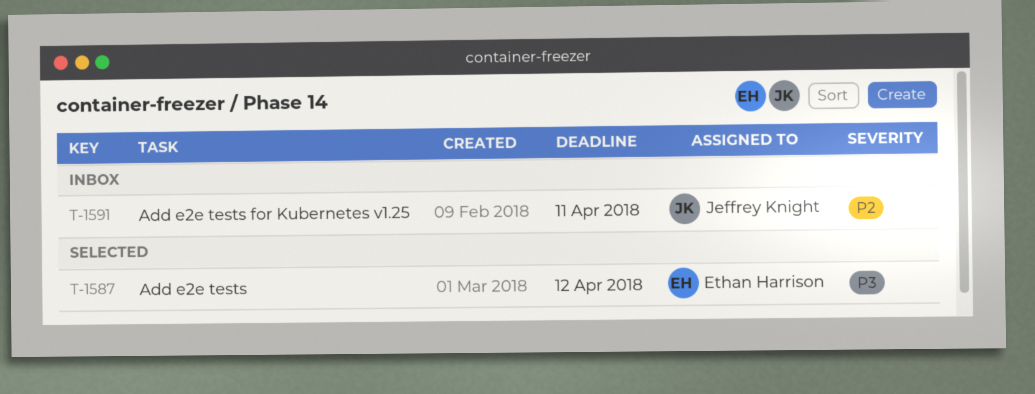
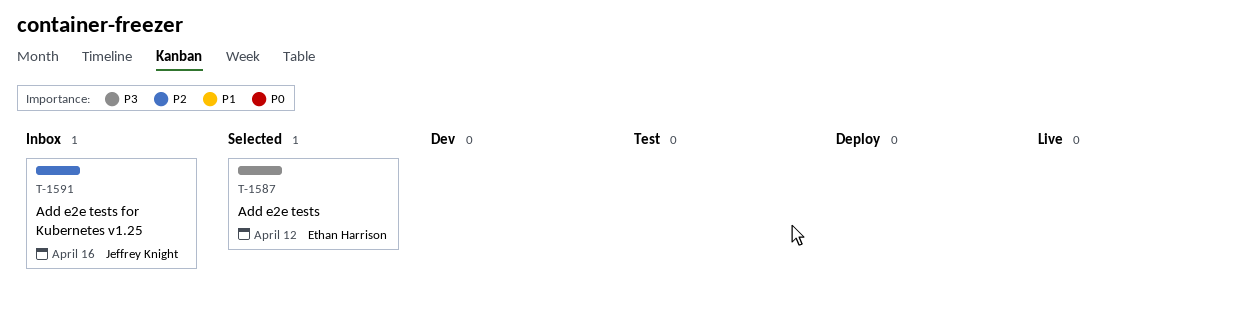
T-1591, due: Apr 11 -> Apr 16

